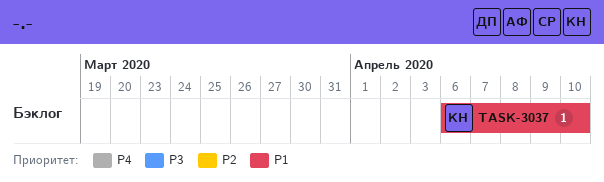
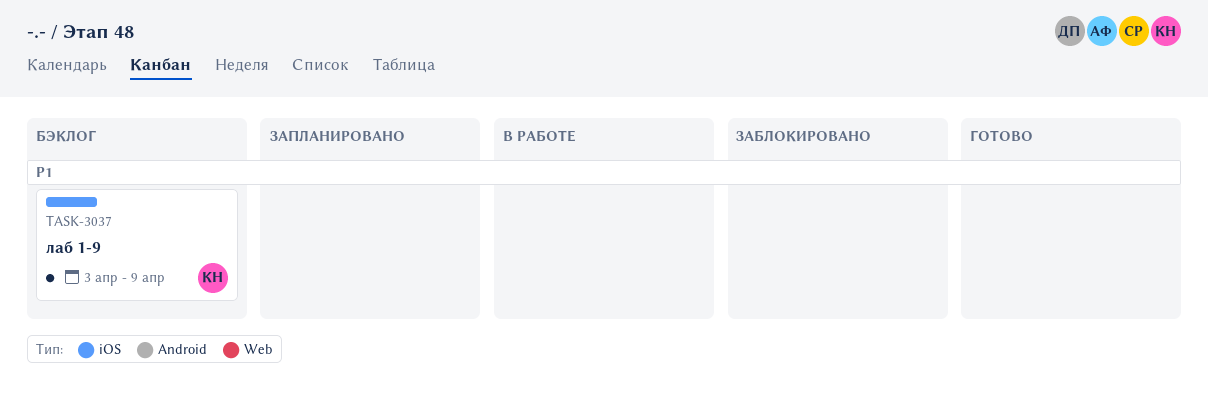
TASK-3037, start: Apr 6 -> Apr 3
TASK-3037, due: Apr 10 -> Apr 9

